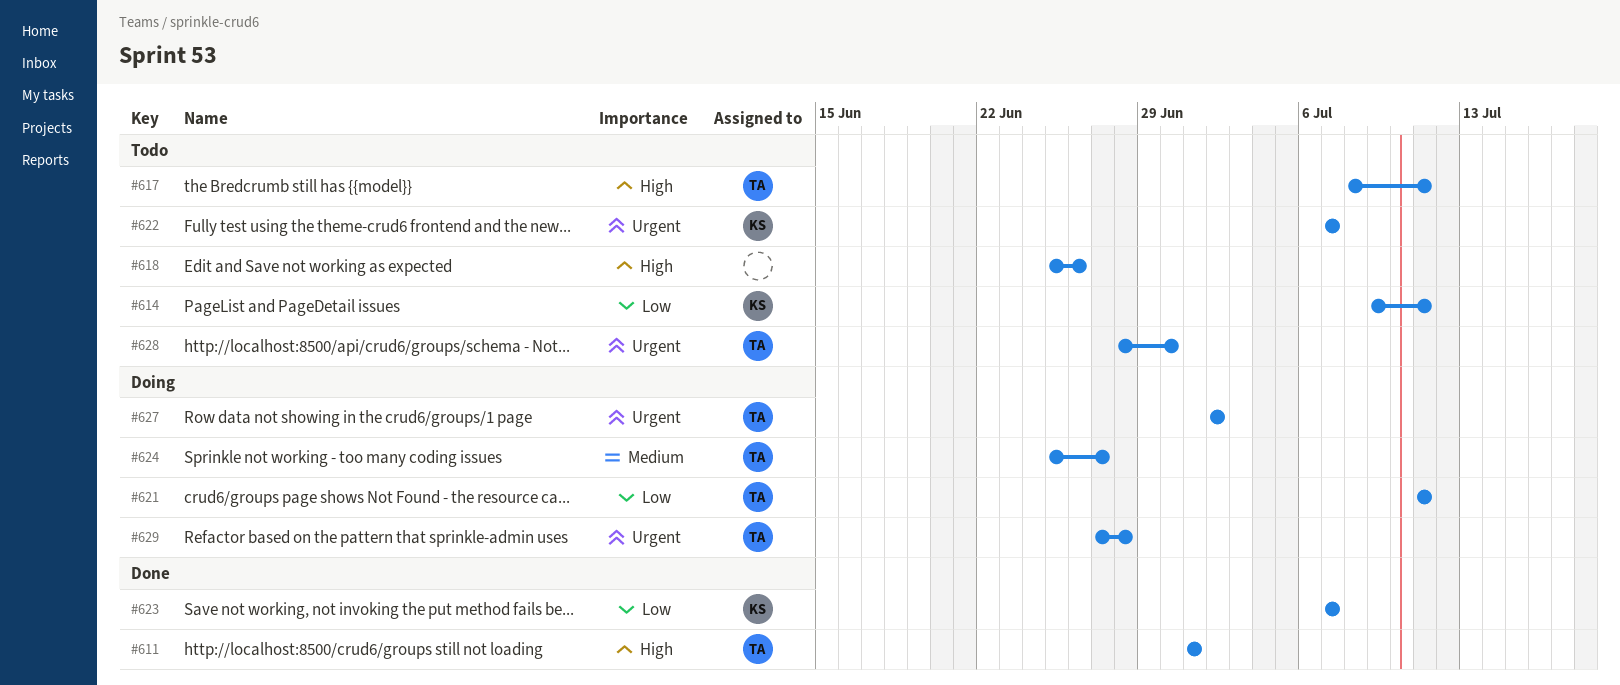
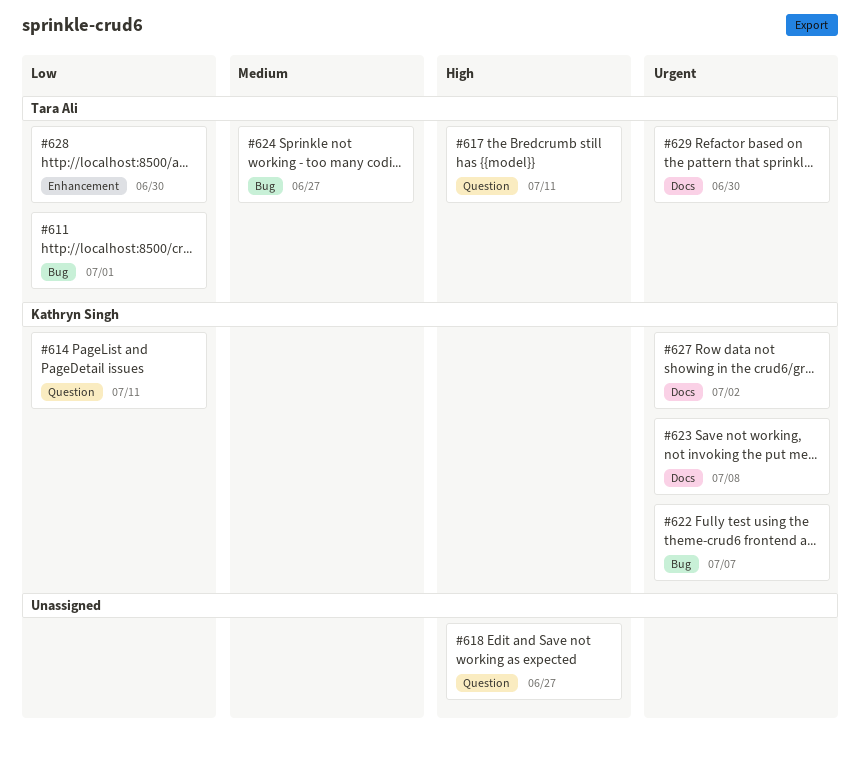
#611, priority: High -> Low
#618, due: Jun 26 -> Jun 27
#621: present -> none
#623, priority: Low -> Urgent
#623, due: Jul 7 -> Jul 8
#627, owner: Tara Ali -> Kathryn Singh
#628, priority: Urgent -> Low
#629, due: Jun 28 -> Jun 30

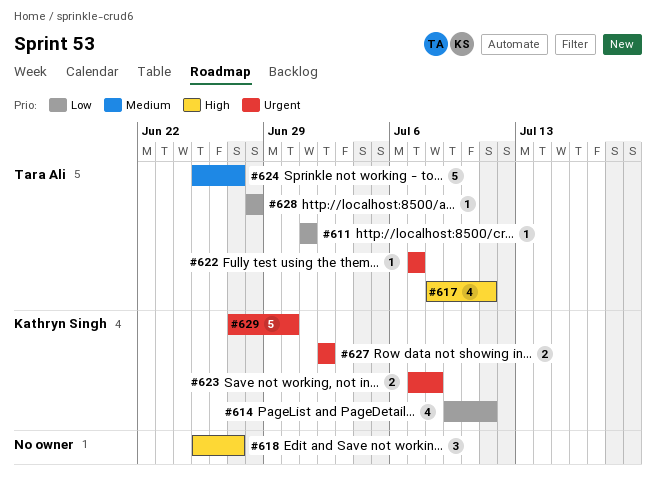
#622, owner: Kathryn Singh -> Tara Ali
#628, due: Jun 30 -> Jun 28
#629, owner: Tara Ali -> Kathryn Singh

